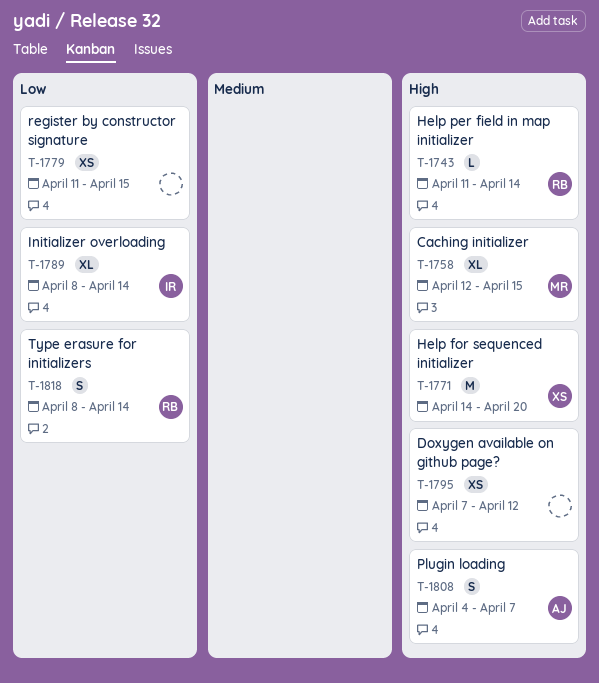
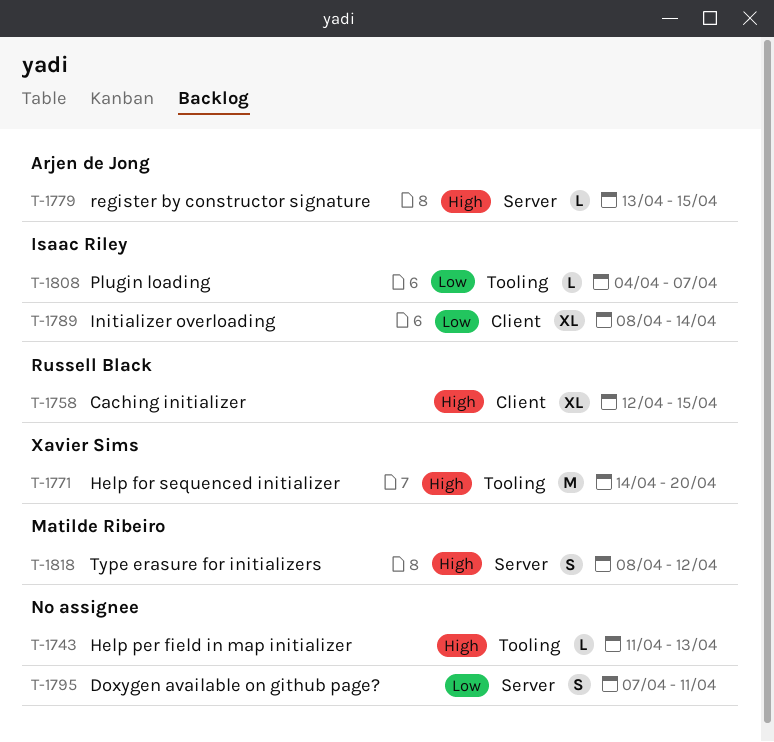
T-1743, owner: Russell Black -> none
T-1743, due: Apr 14 -> Apr 13
T-1758, owner: Matilde Ribeiro -> Russell Black
T-1779, owner: none -> Arjen de Jong
T-1779, priority: Low -> High
T-1779, estimate: XS -> L
T-1779, start: Apr 11 -> Apr 13
T-1795, priority: High -> Low
T-1795, estimate: XS -> S
T-1795, due: Apr 12 -> Apr 11
T-1808, owner: Arjen de Jong -> Isaac Riley
T-1808, priority: High -> Low
T-1808, estimate: S -> L
T-1818, owner: Russell Black -> Matilde Ribeiro
T-1818, priority: Low -> High
T-1818, due: Apr 14 -> Apr 12

